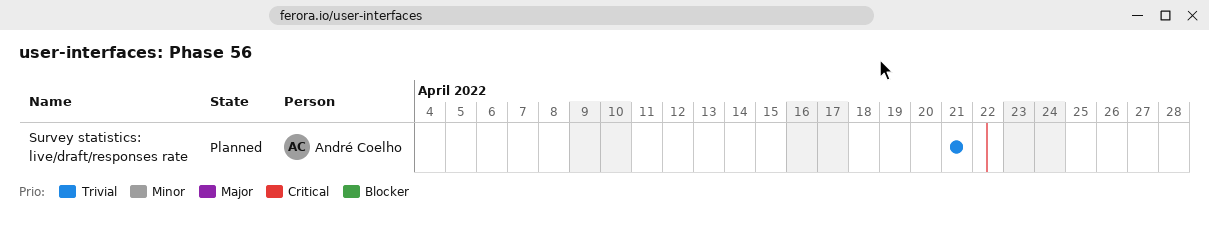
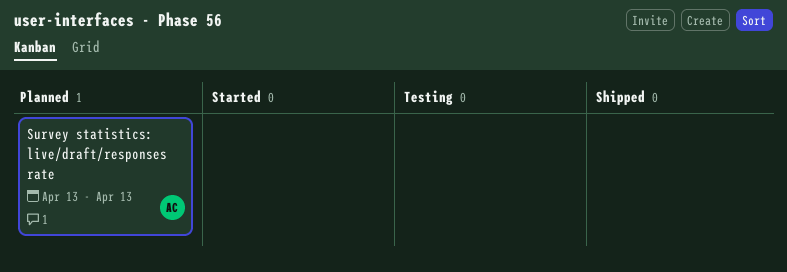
Survey statistics: live/draft/responses rate, start: Apr 21 -> Apr 13
Survey statistics: live/draft/responses rate, due: Apr 21 -> Apr 13

